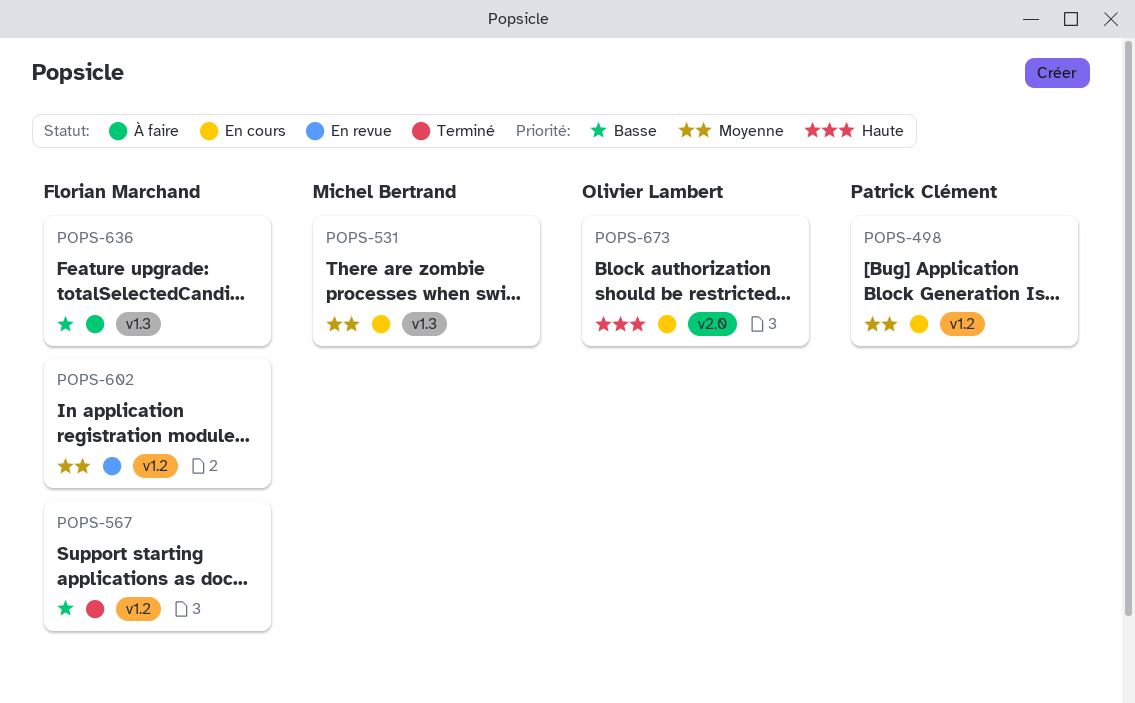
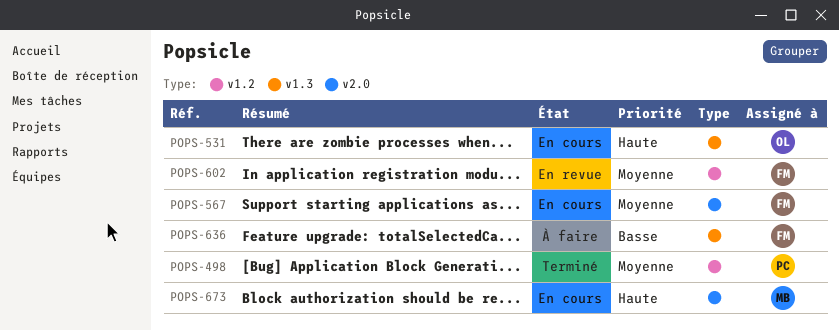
POPS-498, status: En cours -> Terminé
POPS-531, owner: Michel Bertrand -> Olivier Lambert
POPS-531, priority: Moyenne -> Haute
POPS-567, status: Terminé -> En cours
POPS-567, priority: Basse -> Moyenne
POPS-567, label: v1.2 -> v2.0
POPS-673, owner: Olivier Lambert -> Michel Bertrand

